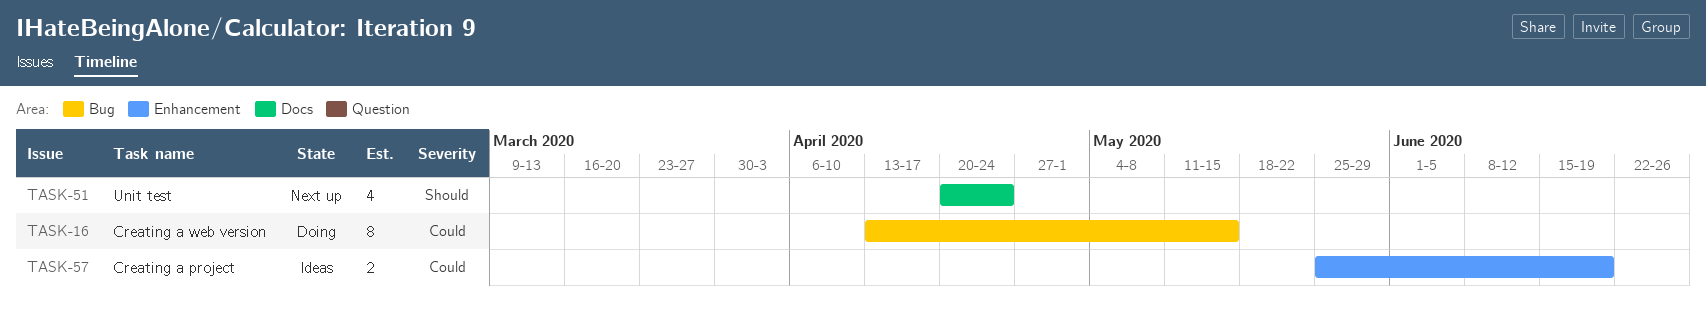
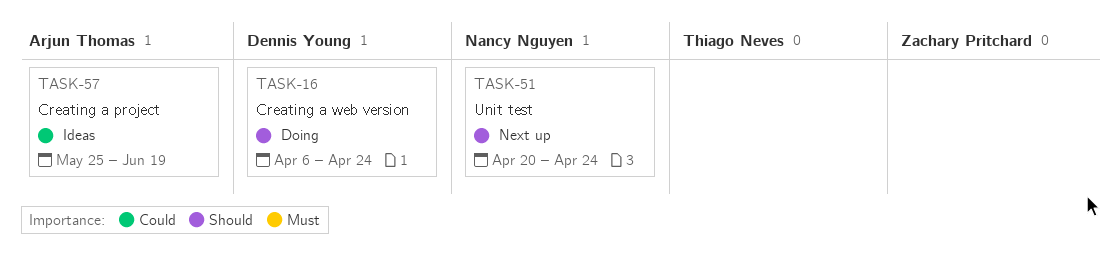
TASK-16, priority: Could -> Should
TASK-16, start: Apr 13 -> Apr 6
TASK-16, due: May 15 -> Apr 24

